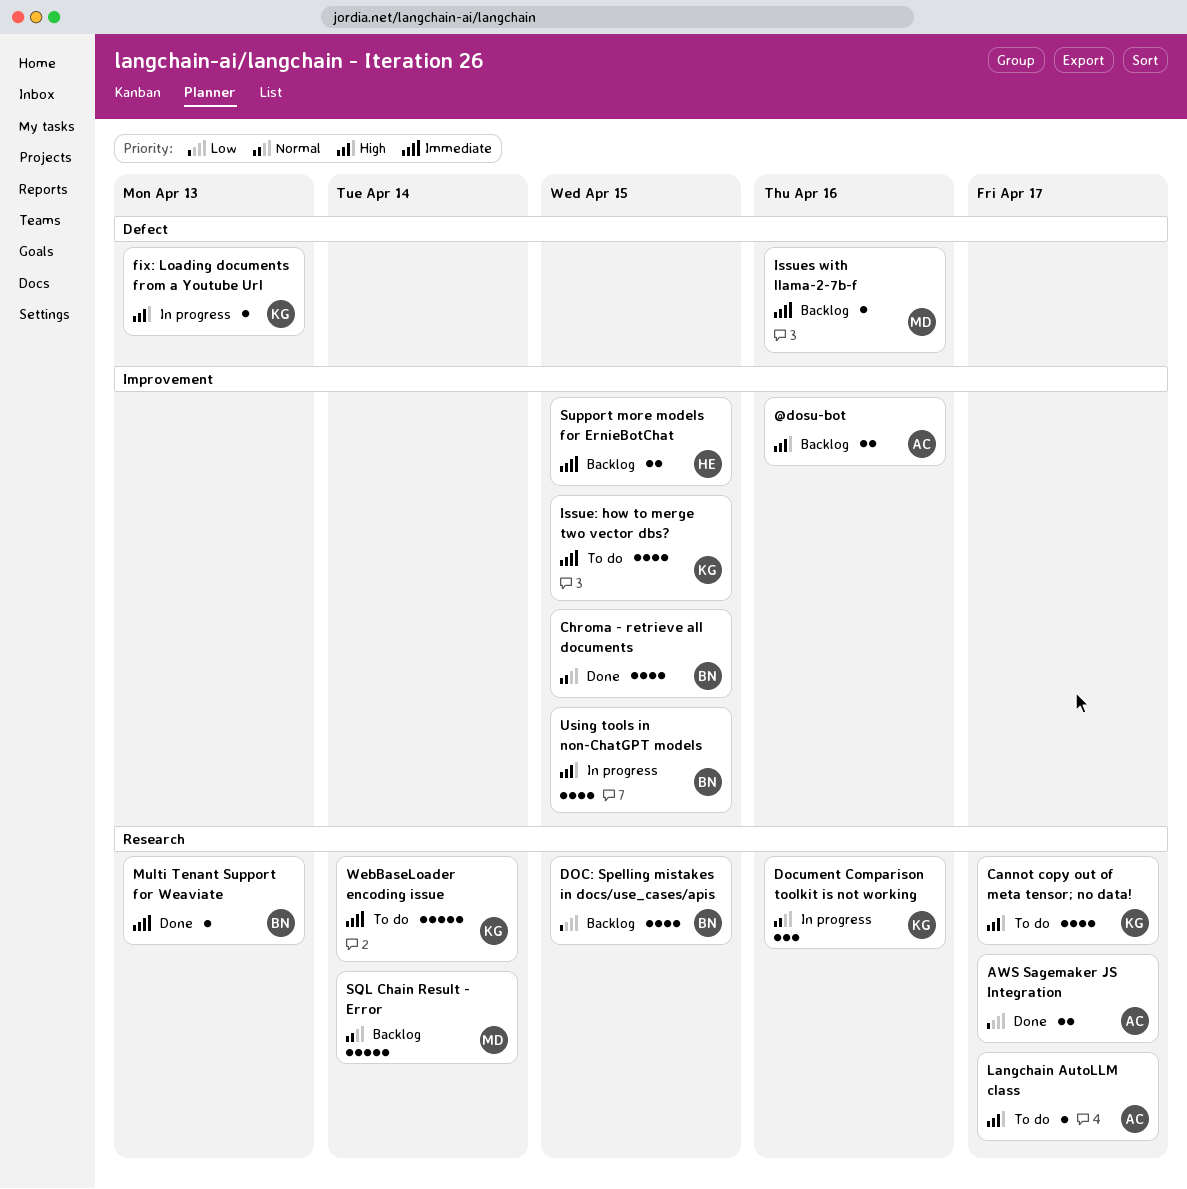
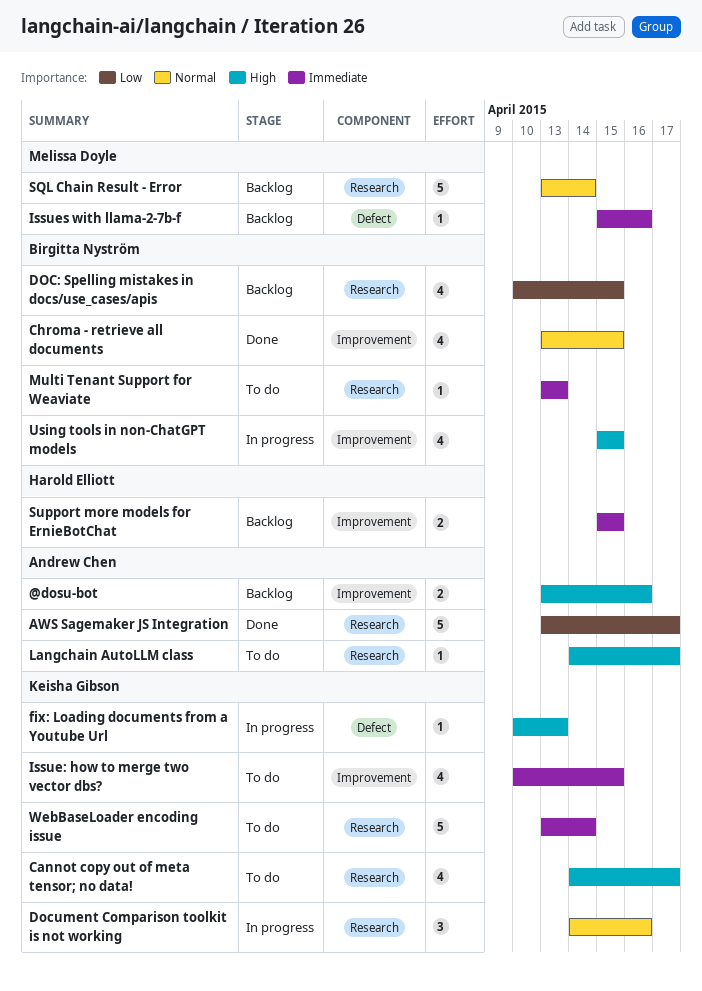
AWS Sagemaker JS Integration, estimate: 2 -> 5
Multi Tenant Support for Weaviate, status: Done -> To do

